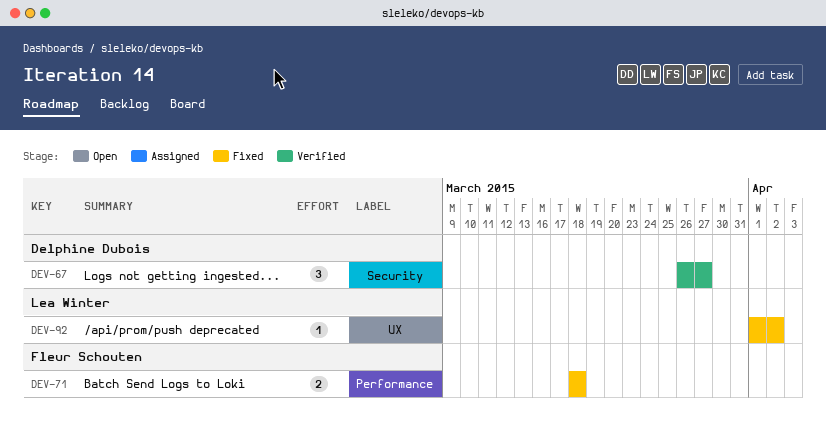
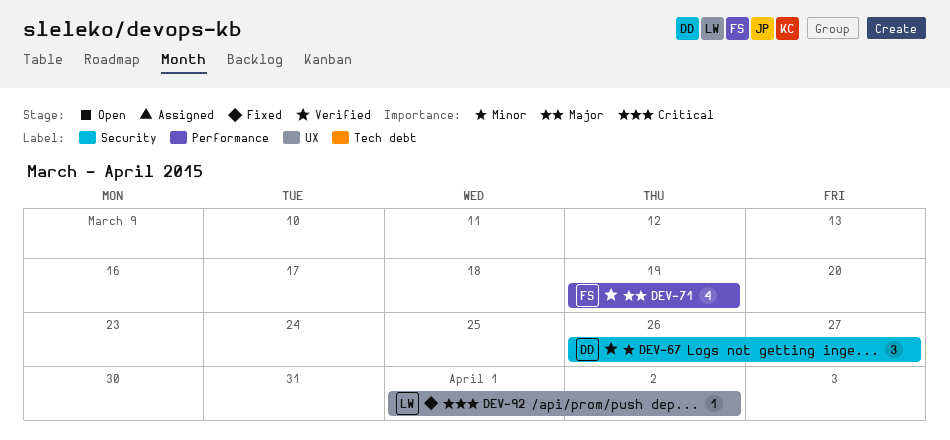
DEV-71, status: Fixed -> Verified
DEV-71, estimate: 2 -> 4
DEV-71, start: Mar 18 -> Mar 19
DEV-71, due: Mar 18 -> Mar 19

